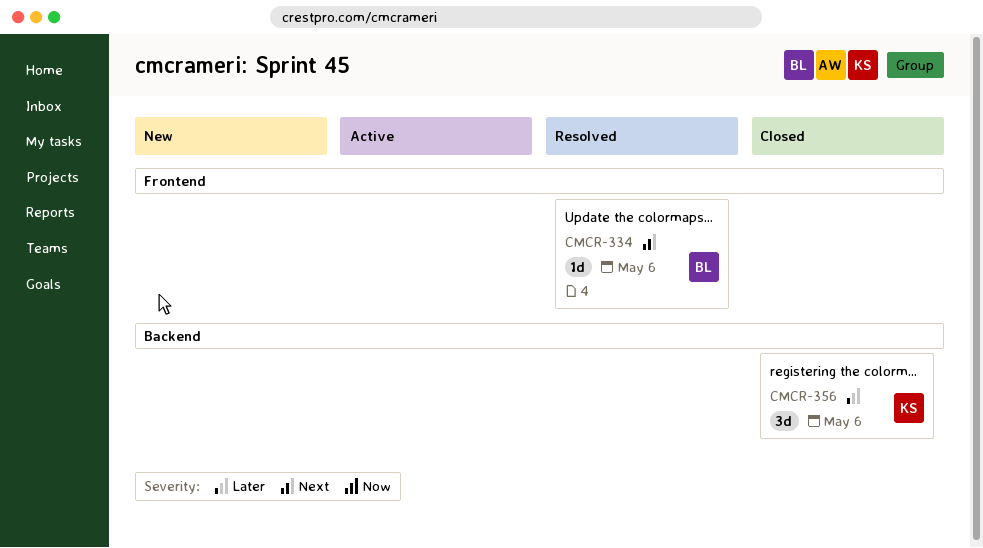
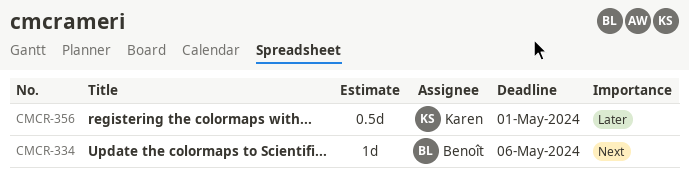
CMCR-356, estimate: 3d -> 0.5d
CMCR-356, due: May 6 -> May 1

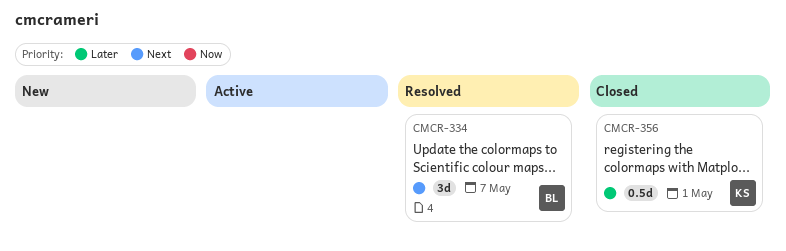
CMCR-334, estimate: 1d -> 3d
CMCR-334, due: May 6 -> May 7

